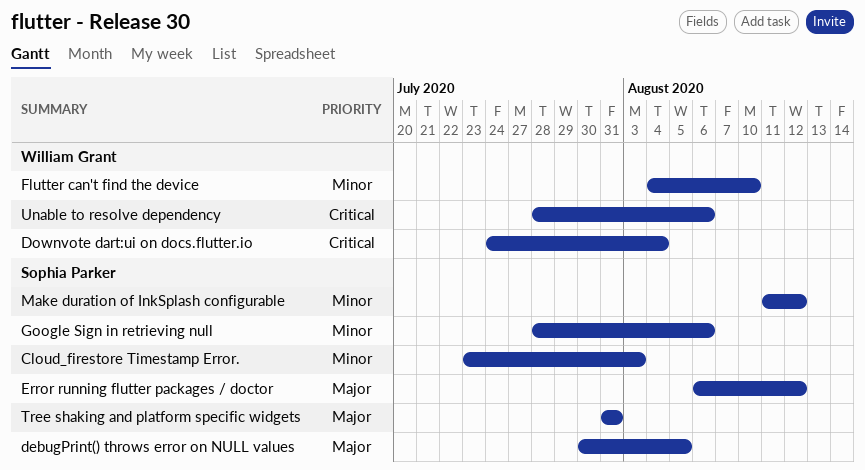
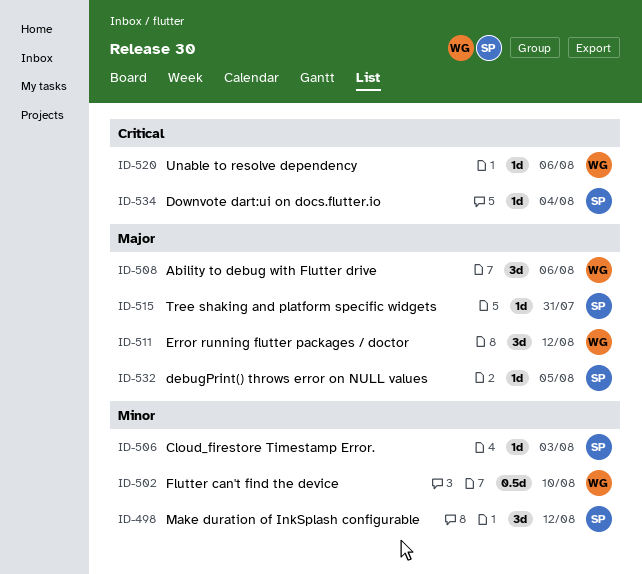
Ability to debug with Flutter drive: none -> present
Downvote dart:ui on docs.flutter.io, owner: William Grant -> Sophia Parker
Error running flutter packages / doctor, owner: Sophia Parker -> William Grant
Google Sign in retrieving null: present -> none

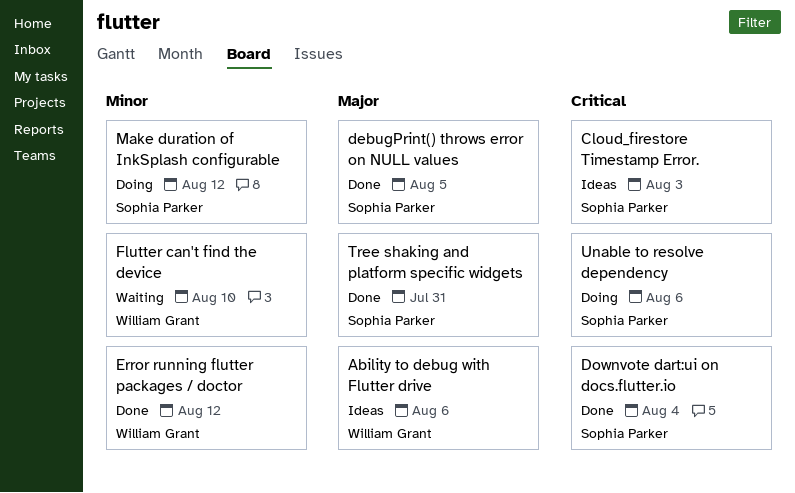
Cloud_firestore Timestamp Error., priority: Minor -> Critical
Error running flutter packages / doctor, priority: Major -> Minor
Unable to resolve dependency, owner: William Grant -> Sophia Parker

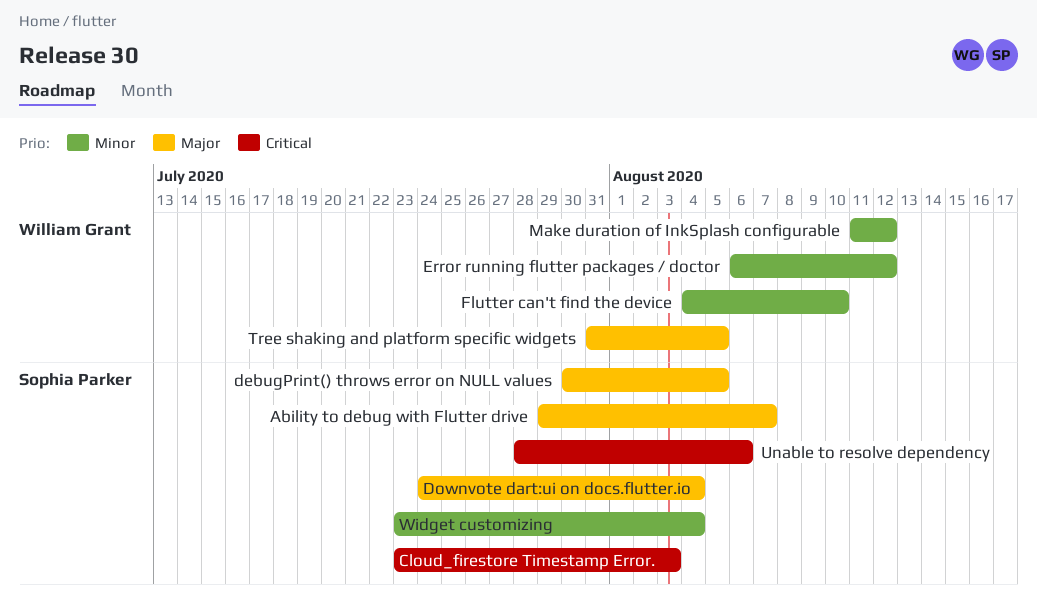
Ability to debug with Flutter drive, owner: William Grant -> Sophia Parker
Ability to debug with Flutter drive, due: Aug 6 -> Aug 7
Downvote dart:ui on docs.flutter.io, priority: Critical -> Major
Make duration of InkSplash configurable, owner: Sophia Parker -> William Grant
Tree shaking and platform specific widgets, owner: Sophia Parker -> William Grant
Tree shaking and platform specific widgets, due: Jul 31 -> Aug 5
Widget customizing: none -> present

